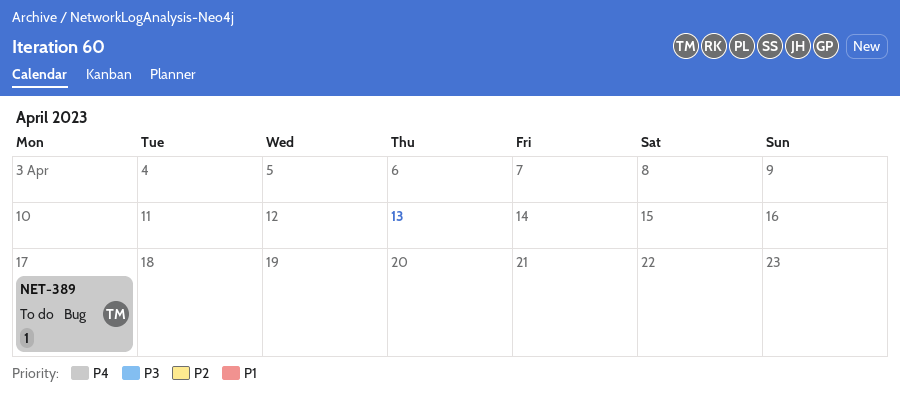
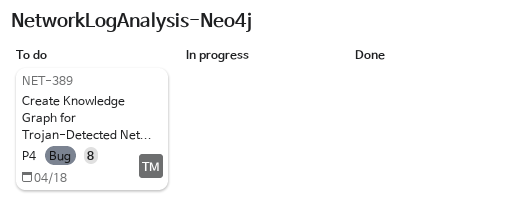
NET-389, estimate: 1 -> 8
NET-389, due: Apr 17 -> Apr 18

